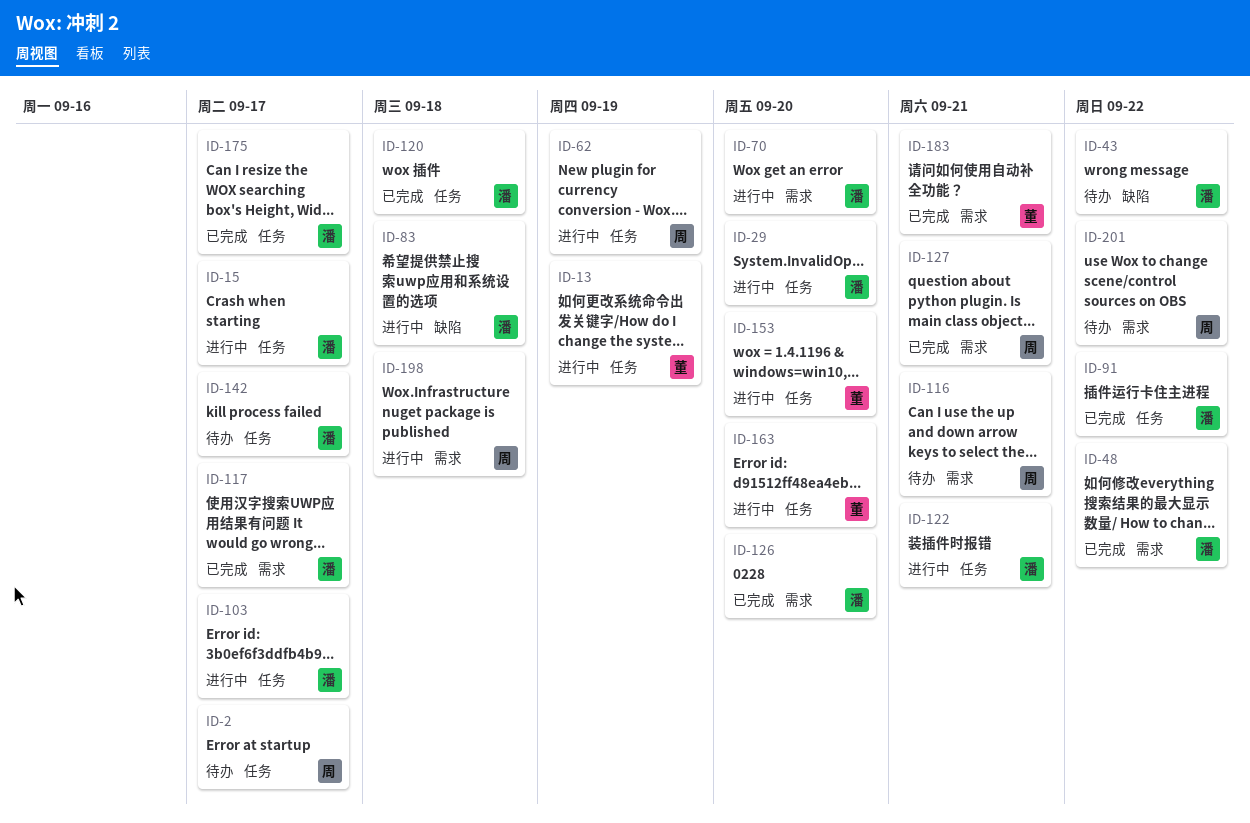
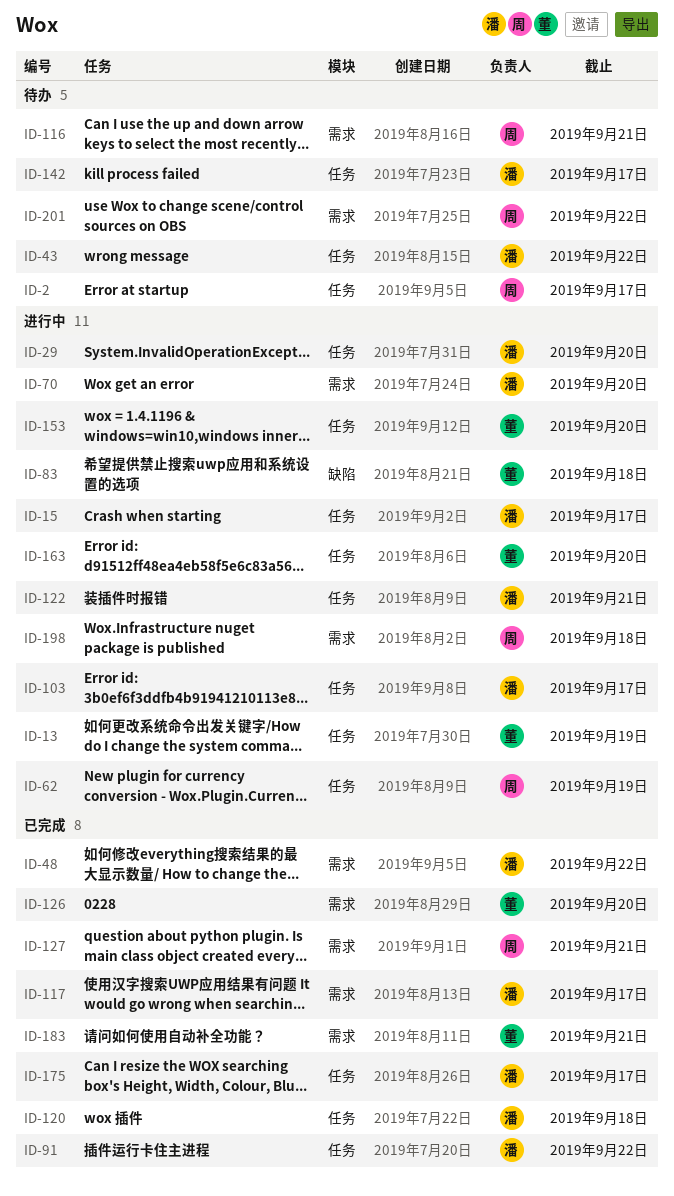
ID-43, label: 缺陷 -> 任务
ID-83, owner: 潘 -> 董
ID-126, owner: 潘 -> 董

